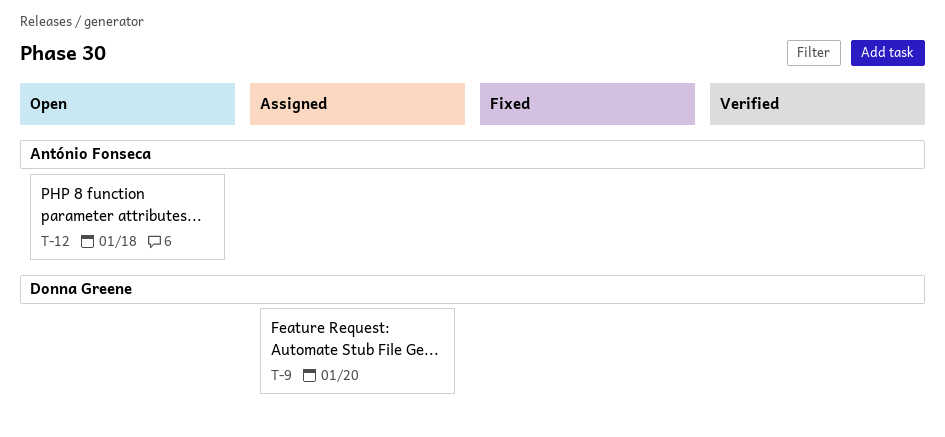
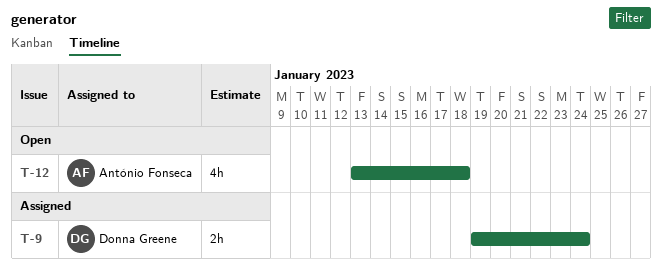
T-9, due: Jan 20 -> Jan 24

